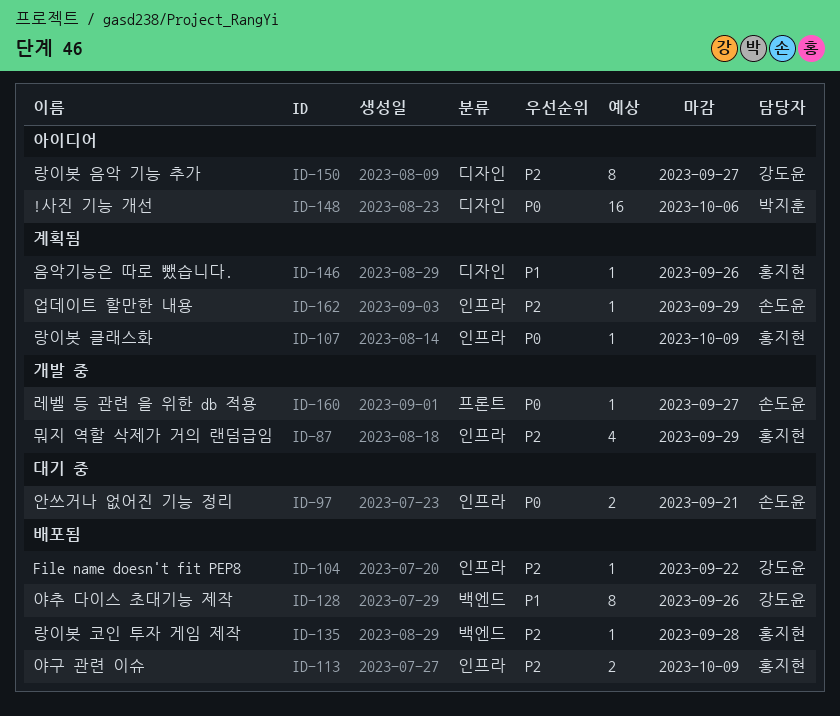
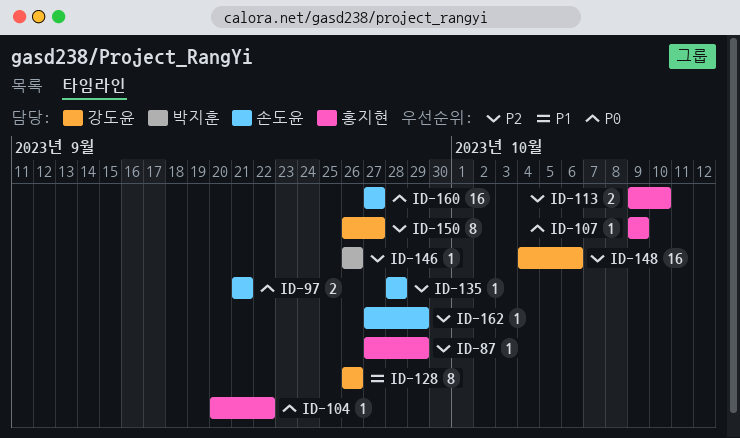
ID-87, estimate: 4 -> 1
ID-104, owner: 강도윤 -> 홍지현
ID-104, priority: P2 -> P0
ID-113, due: Oct 9 -> Oct 10
ID-135, owner: 홍지현 -> 손도윤
ID-146, owner: 홍지현 -> 박지훈
ID-146, priority: P1 -> P2
ID-148, owner: 박지훈 -> 강도윤
ID-148, priority: P0 -> P2
ID-160, estimate: 1 -> 16

